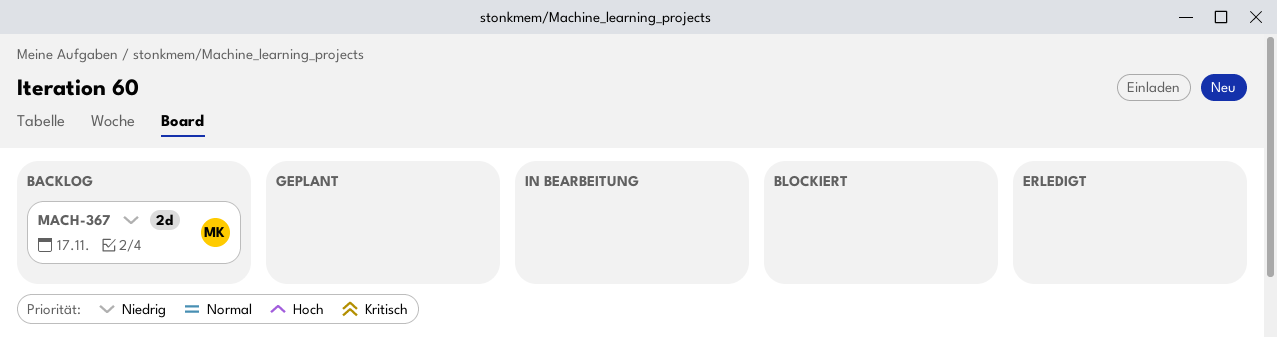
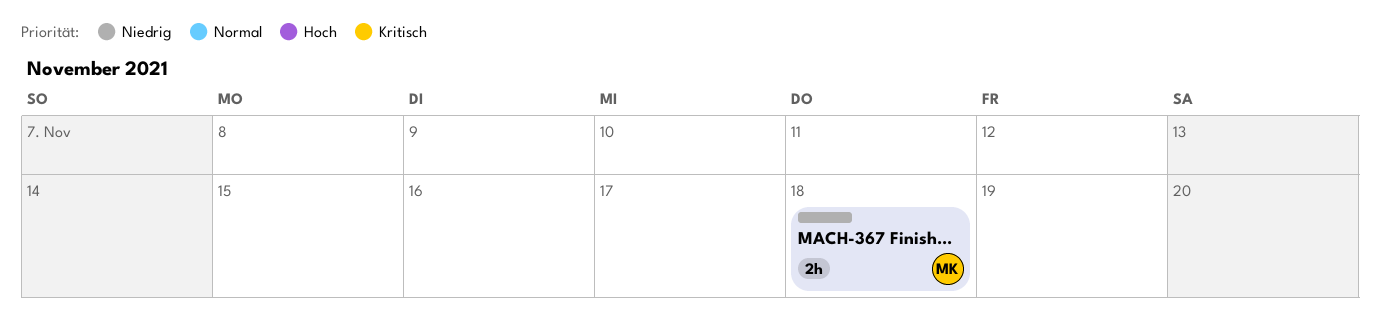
MACH-367, estimate: 2d -> 2h
MACH-367, due: Nov 17 -> Nov 18

